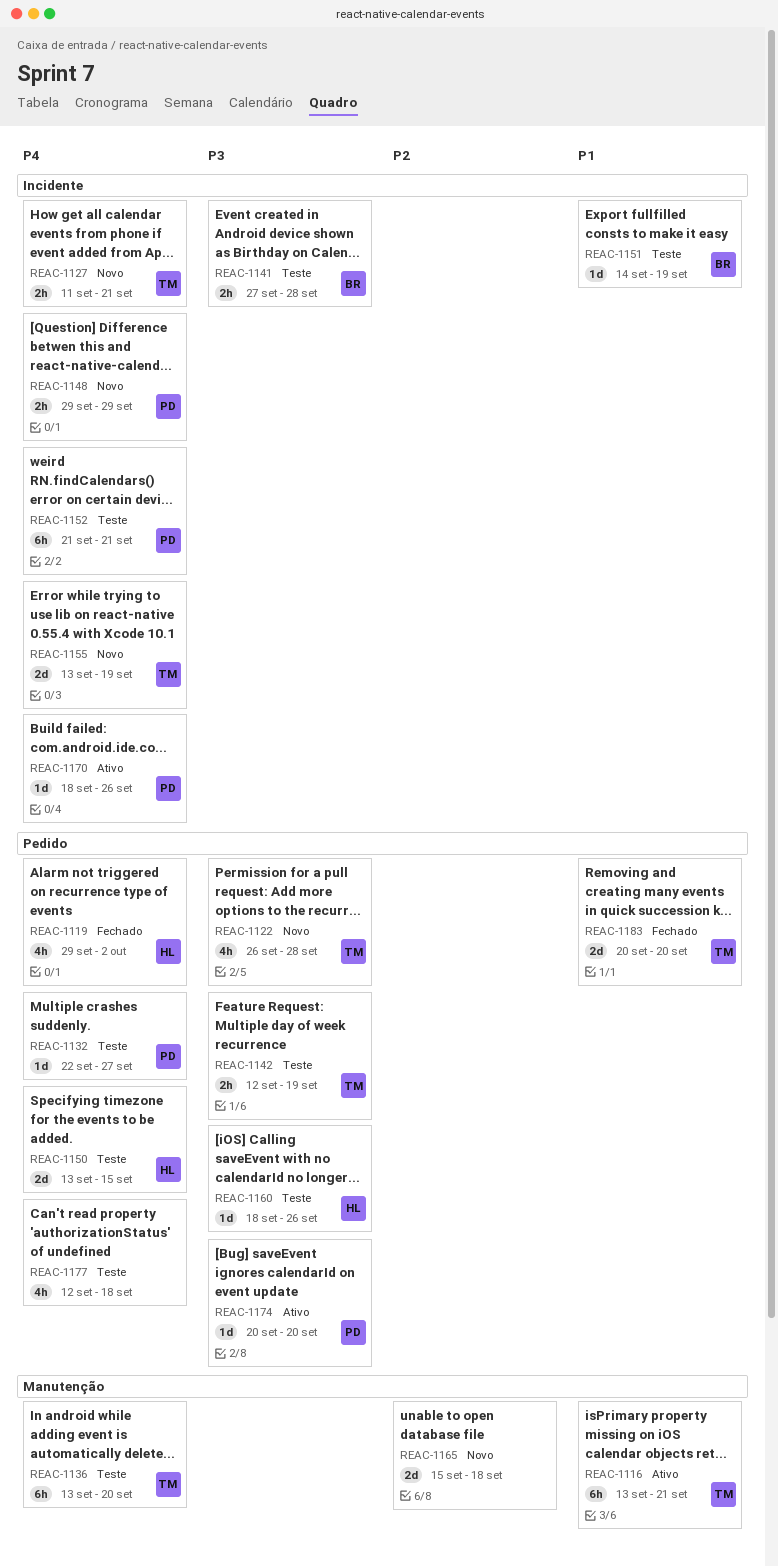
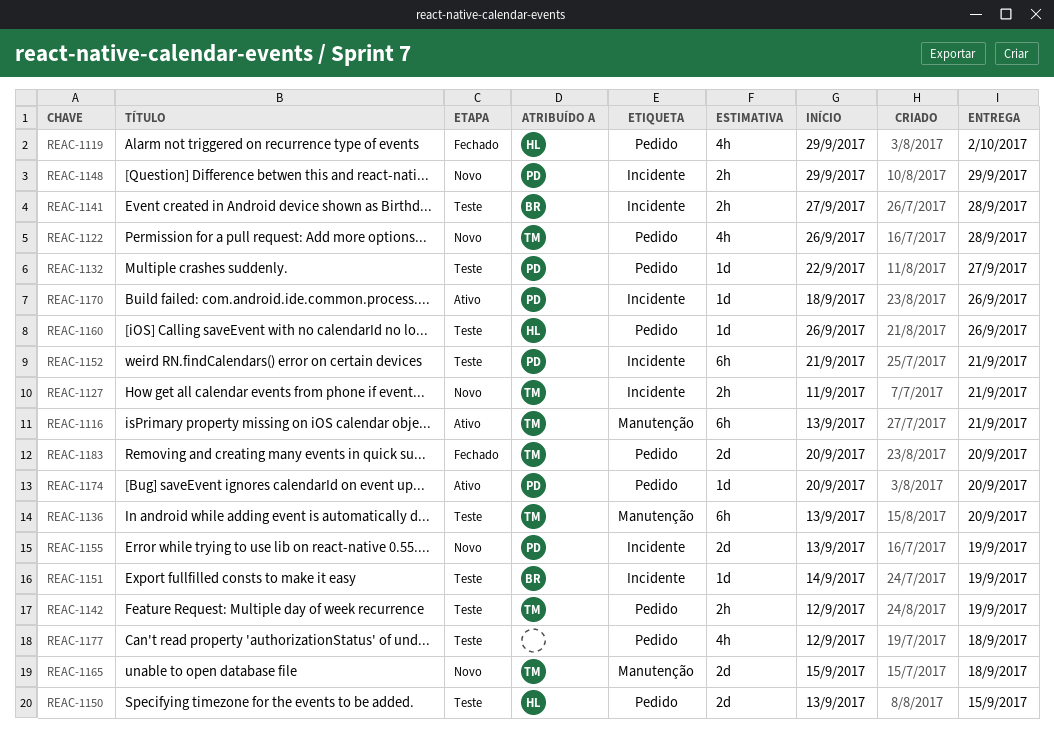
REAC-1155, owner: TM -> PD
REAC-1160, start: Sep 18 -> Sep 26
REAC-1165, owner: none -> TM

